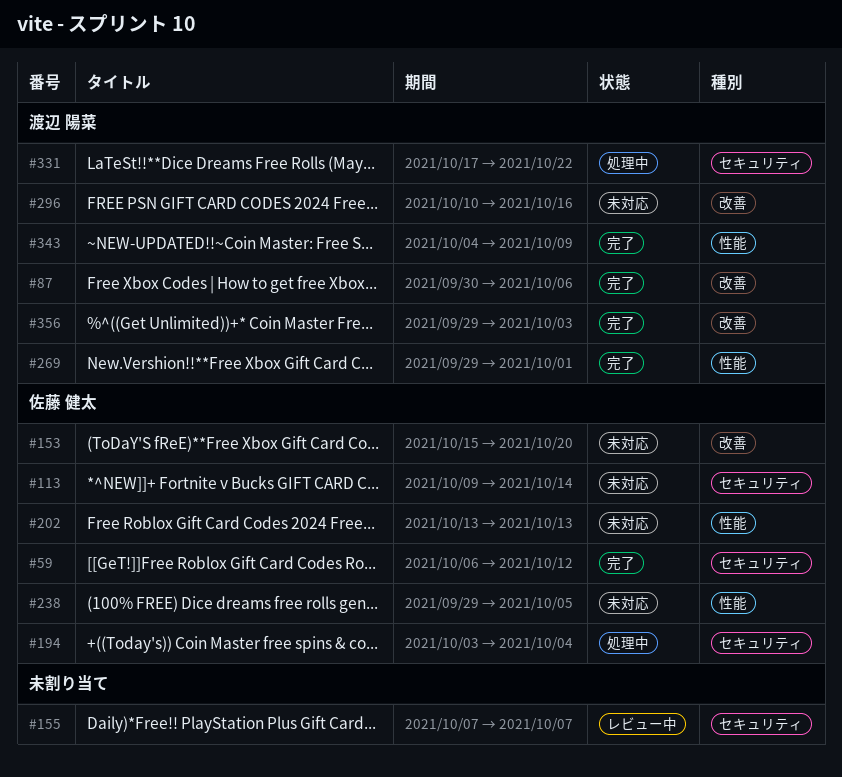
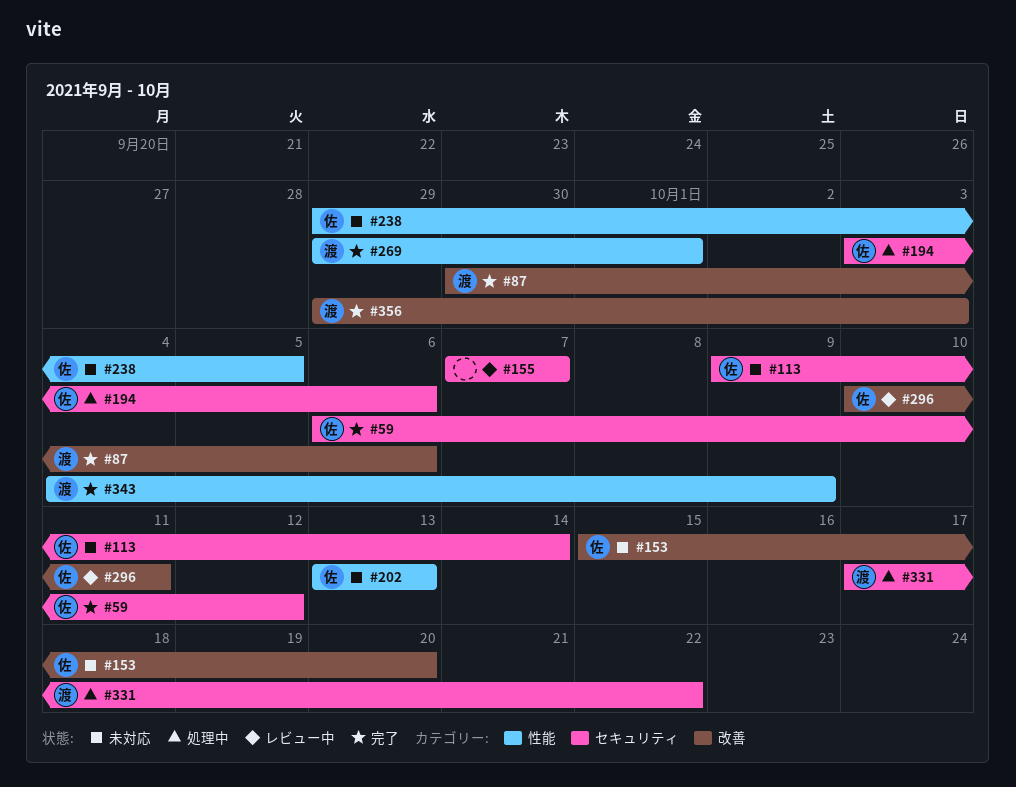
#194, due: Oct 4 -> Oct 6
#296, status: 未対応 -> レビュー中
#296, owner: 渡辺 陽菜 -> 佐藤 健太
#296, due: Oct 16 -> Oct 11

